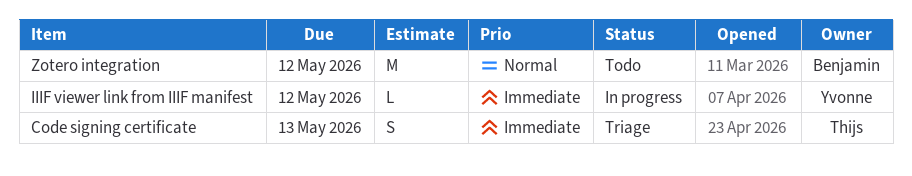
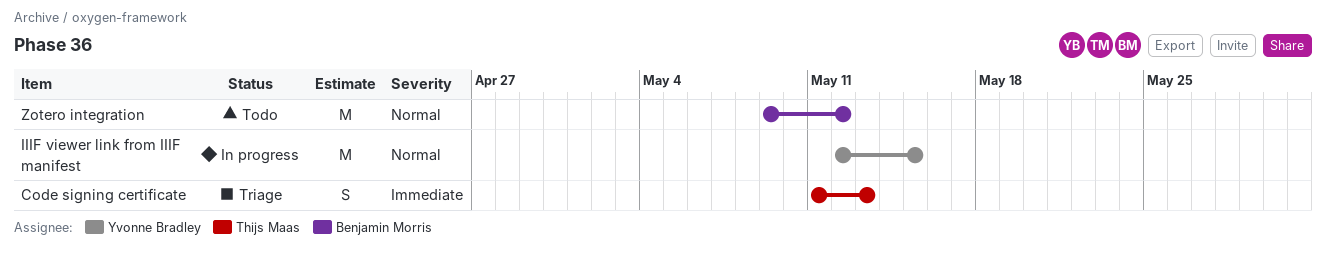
IIIF viewer link from IIIF manifest, priority: Immediate -> Normal
IIIF viewer link from IIIF manifest, estimate: L -> M
IIIF viewer link from IIIF manifest, due: May 12 -> May 15

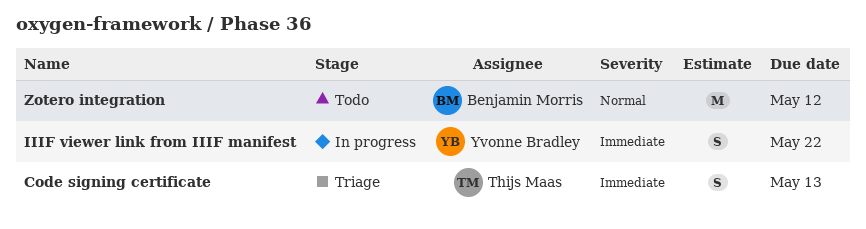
IIIF viewer link from IIIF manifest, priority: Normal -> Immediate
IIIF viewer link from IIIF manifest, estimate: M -> S
IIIF viewer link from IIIF manifest, due: May 15 -> May 22

